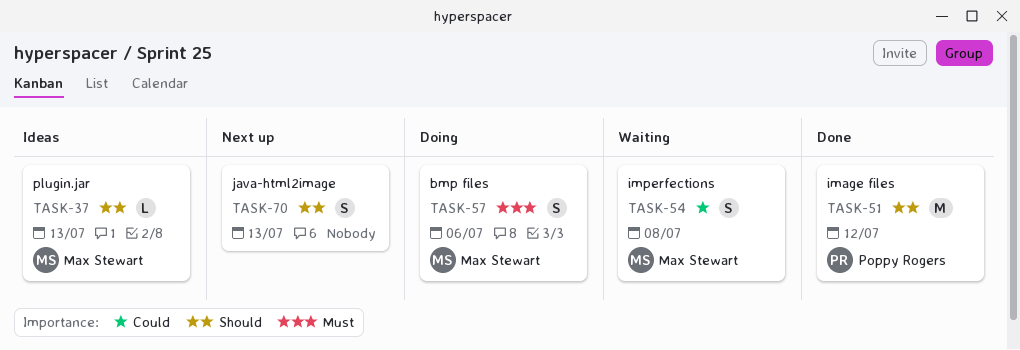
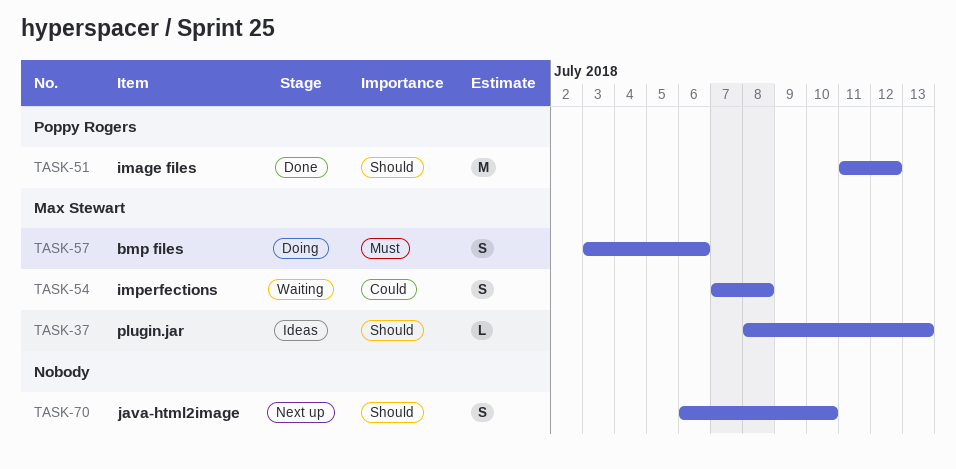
TASK-70, due: Jul 13 -> Jul 10

